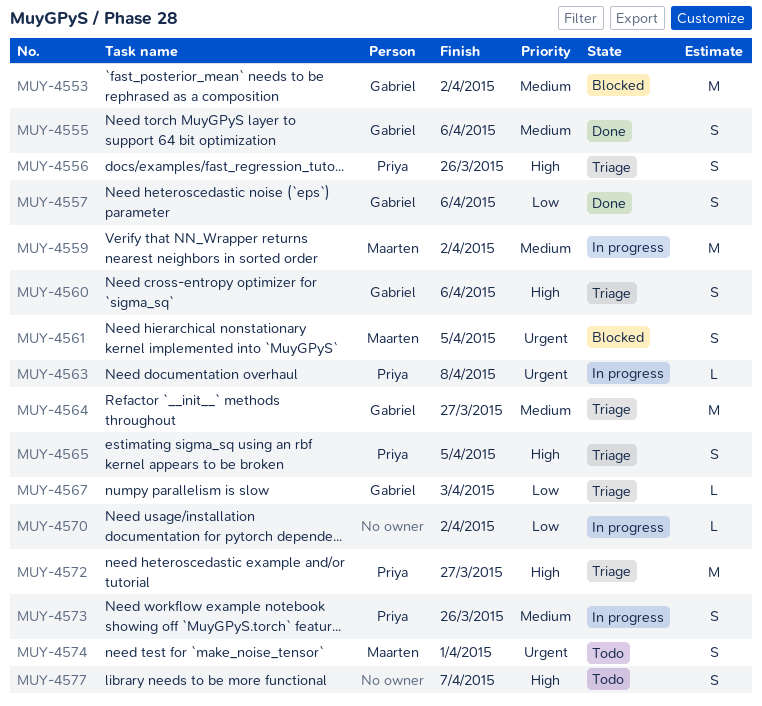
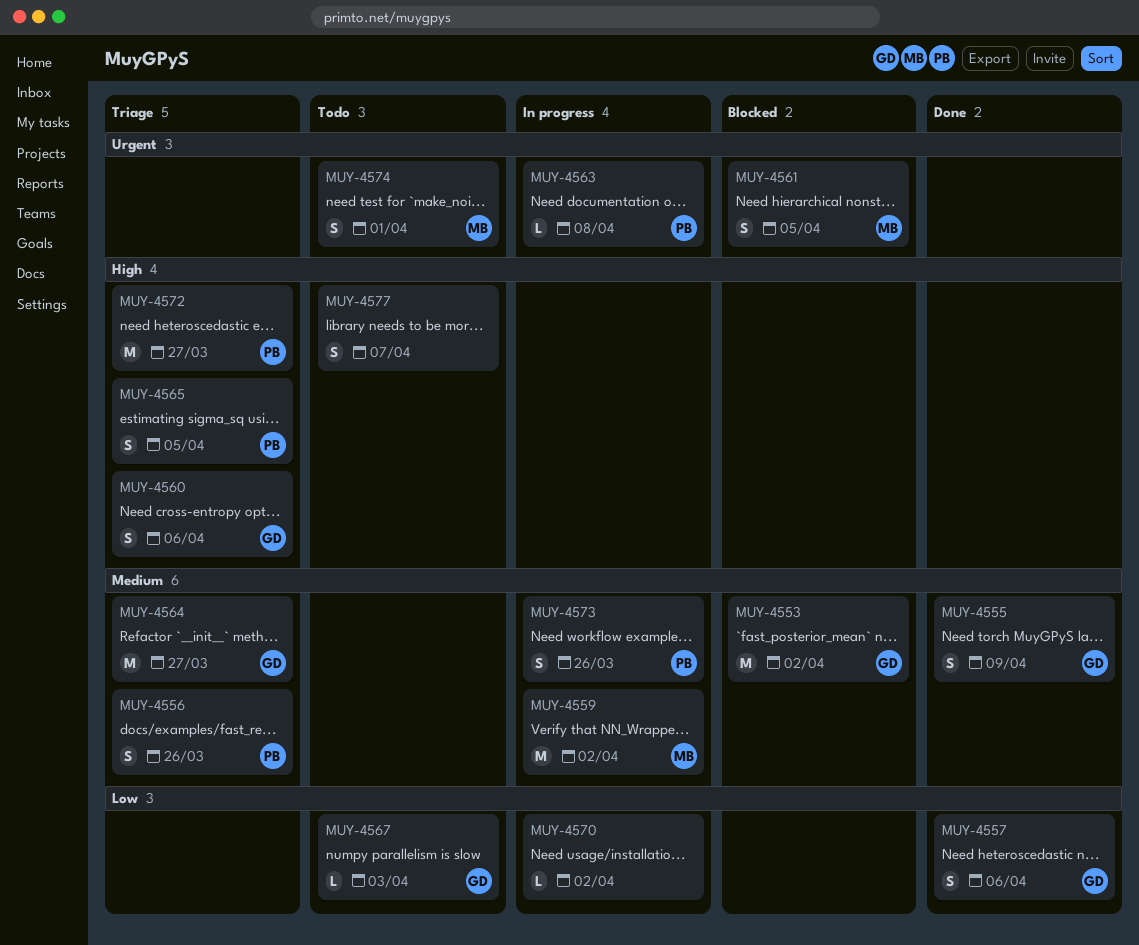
MUY-4555, due: Apr 6 -> Apr 9
MUY-4556, priority: High -> Medium
MUY-4567, status: Triage -> Todo

